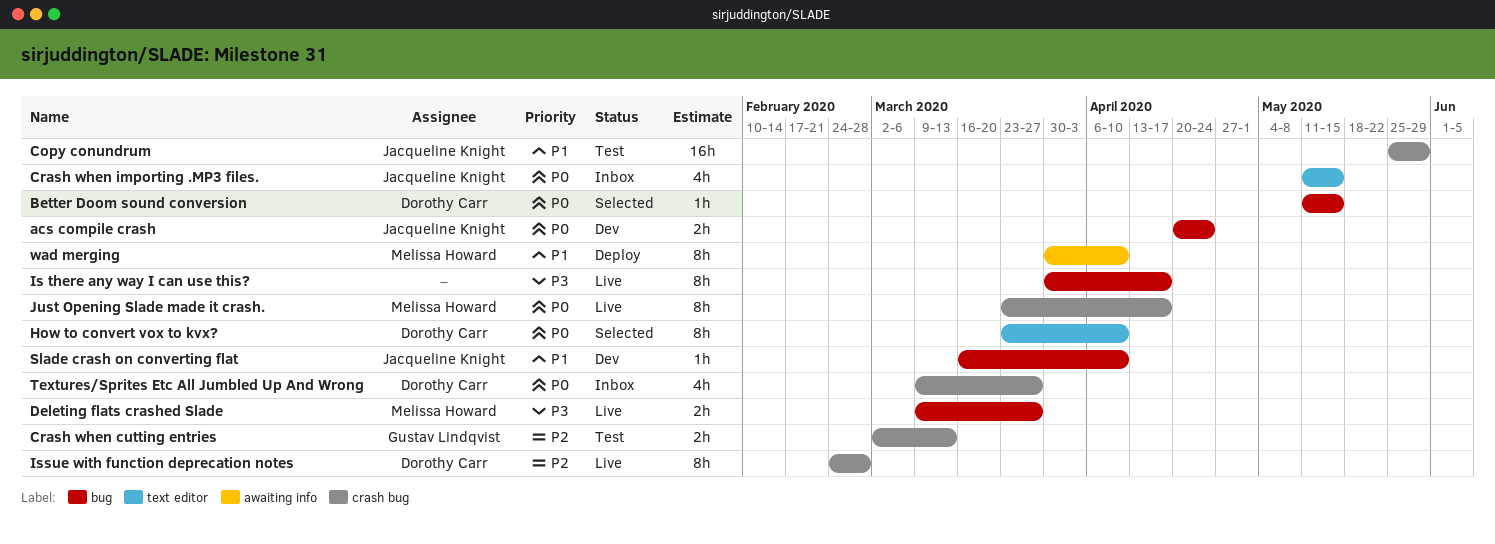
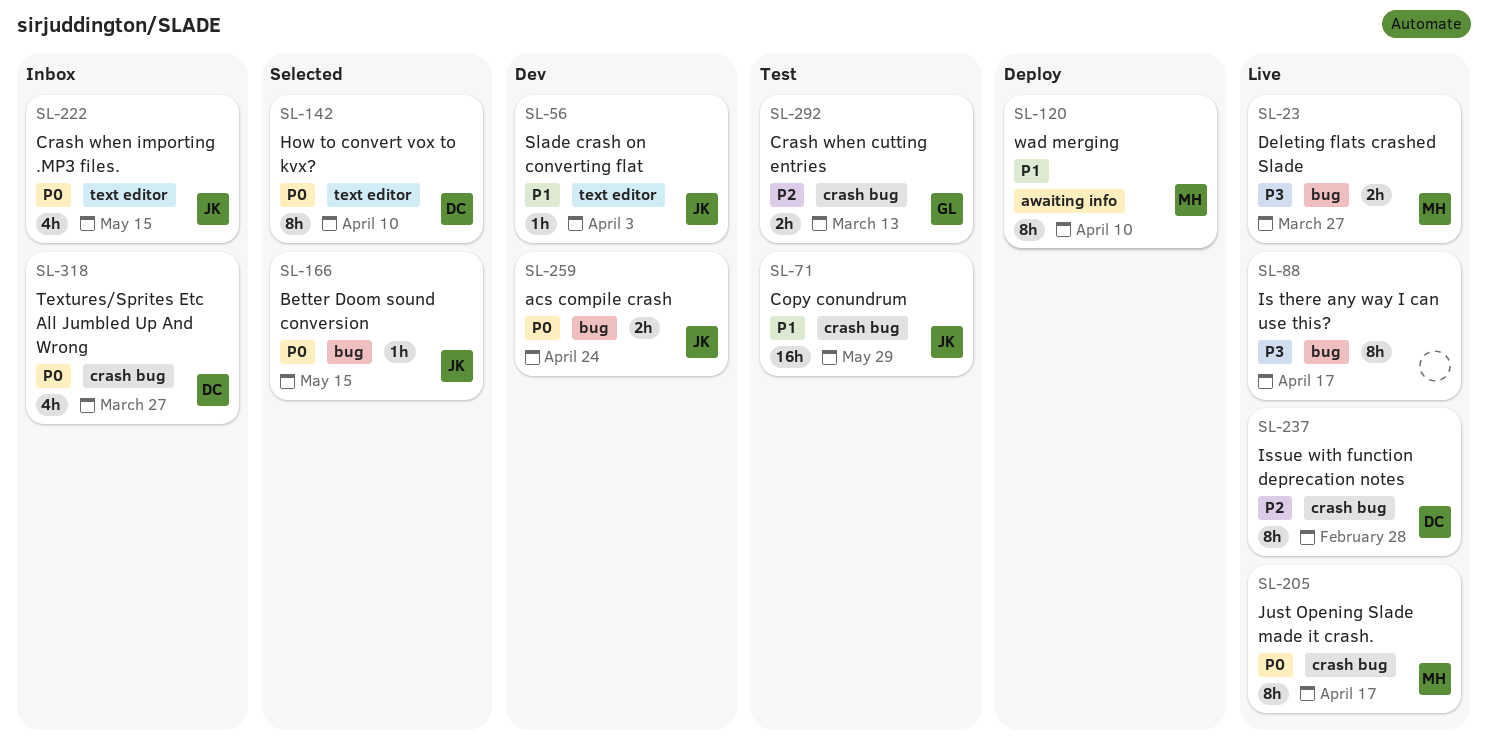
Better Doom sound conversion, owner: Dorothy Carr -> Jacqueline Knight
Slade crash on converting flat, label: bug -> text editor
Slade crash on converting flat, due: Apr 10 -> Apr 3

